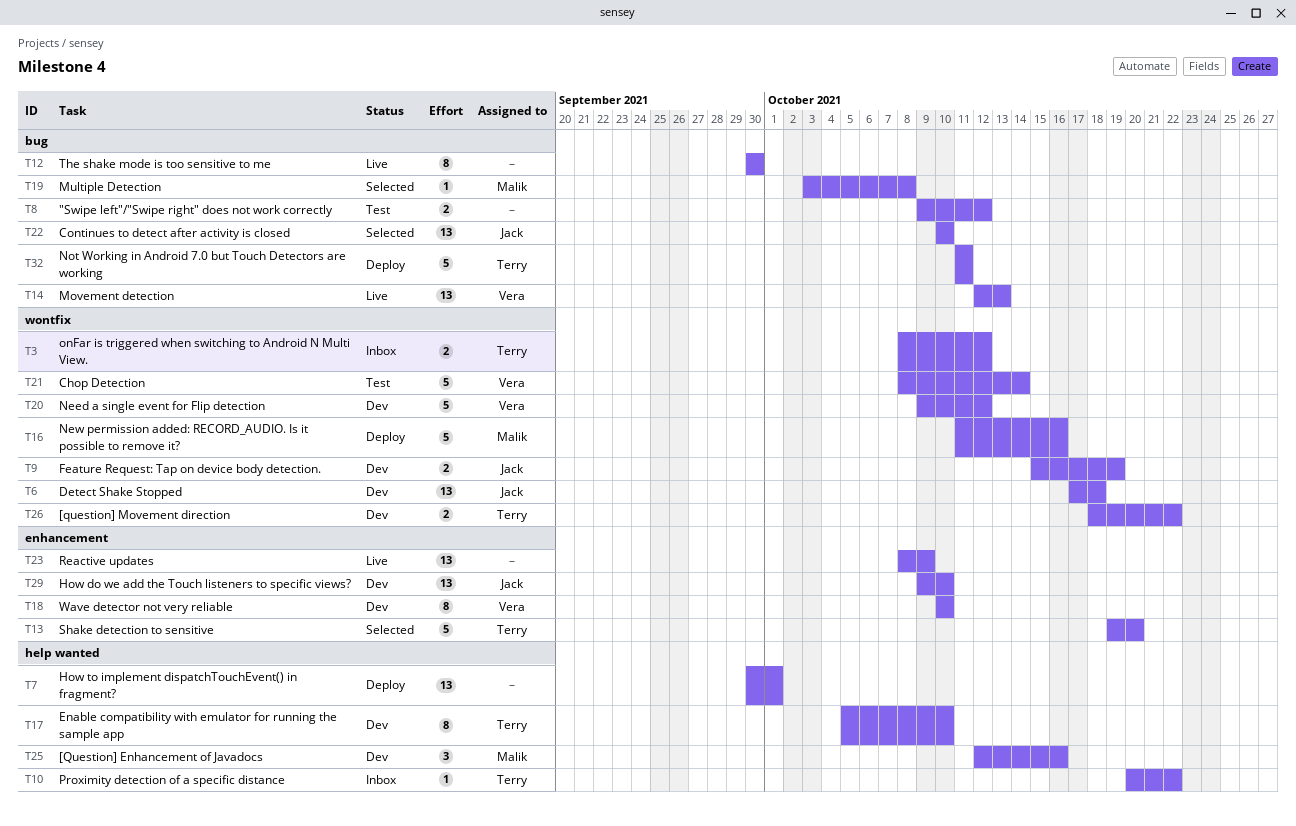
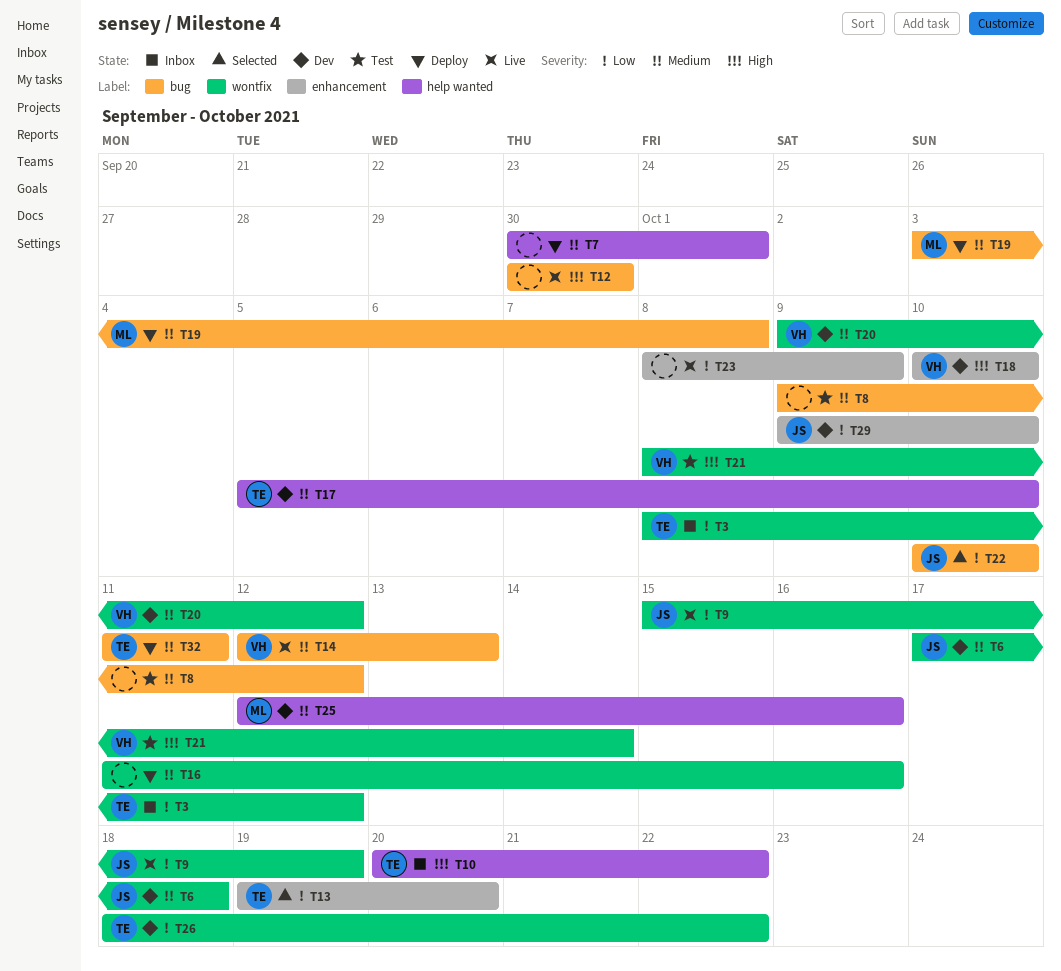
T9, status: Dev -> Live
T16, owner: Malik -> none
T19, status: Selected -> Deploy

